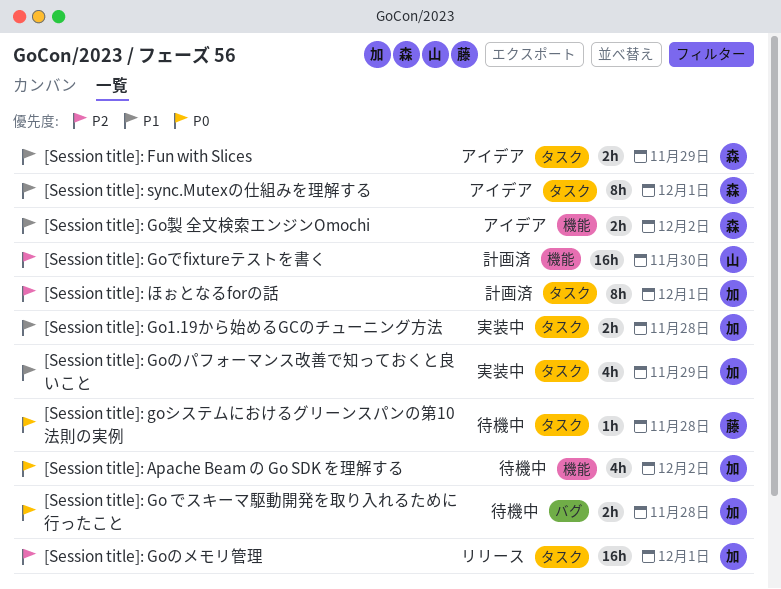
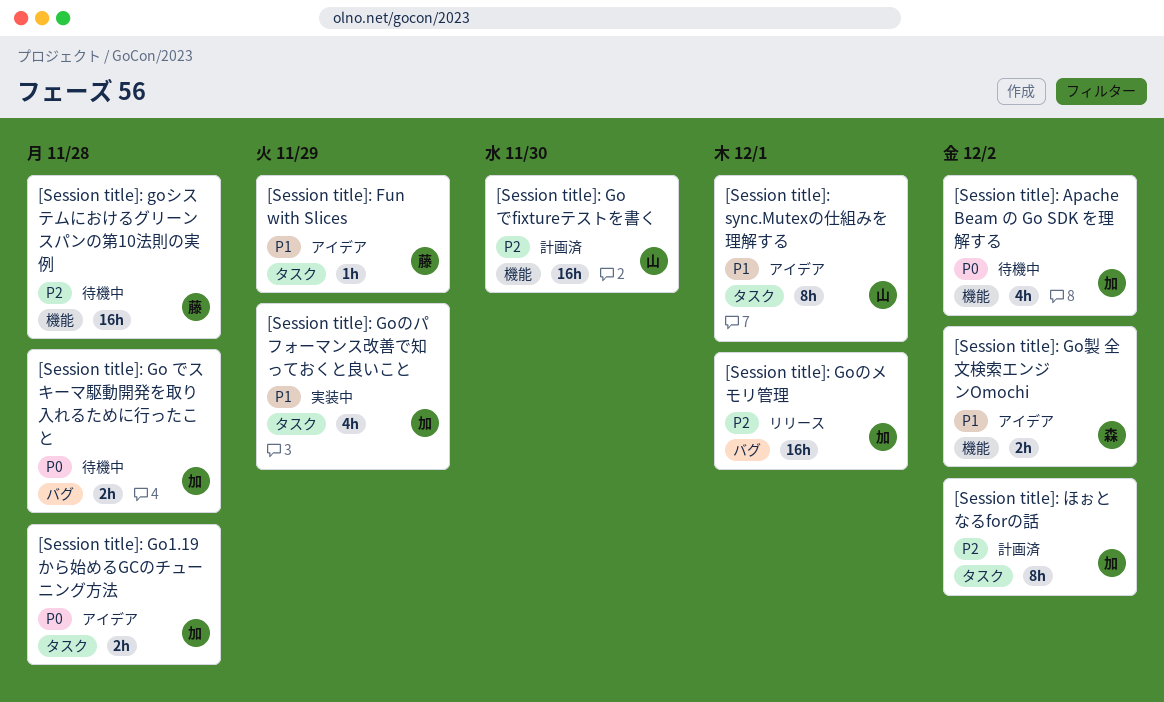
[Session title]: Fun with Slices, owner: 森 -> 藤
[Session title]: Fun with Slices, estimate: 2h -> 1h
[Session title]: Go1.19から始めるGCのチューニング方法, status: 実装中 -> アイデア
[Session title]: Go1.19から始めるGCのチューニング方法, priority: P1 -> P0
[Session title]: Goのメモリ管理, label: タスク -> バグ
[Session title]: goシステムにおけるグリーンスパンの第10法則の実例, priority: P0 -> P2
[Session title]: goシステムにおけるグリーンスパンの第10法則の実例, label: タスク -> 機能
[Session title]: goシステムにおけるグリーンスパンの第10法則の実例, estimate: 1h -> 16h
[Session title]: sync.Mutexの仕組みを理解する, owner: 森 -> 山
[Session title]: ほぉとなるforの話, due: Dec 1 -> Dec 2

